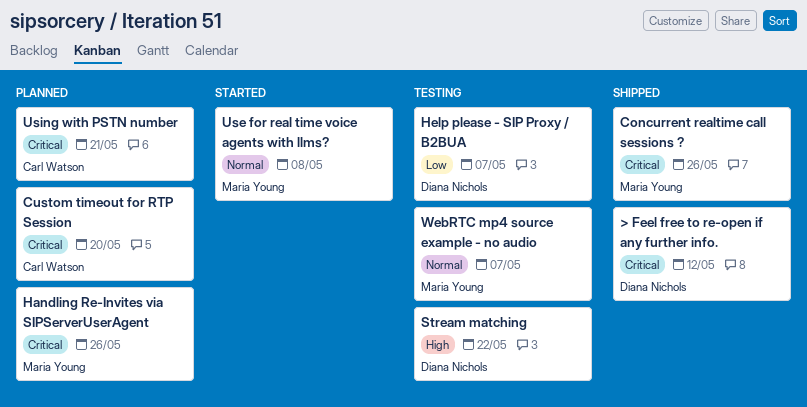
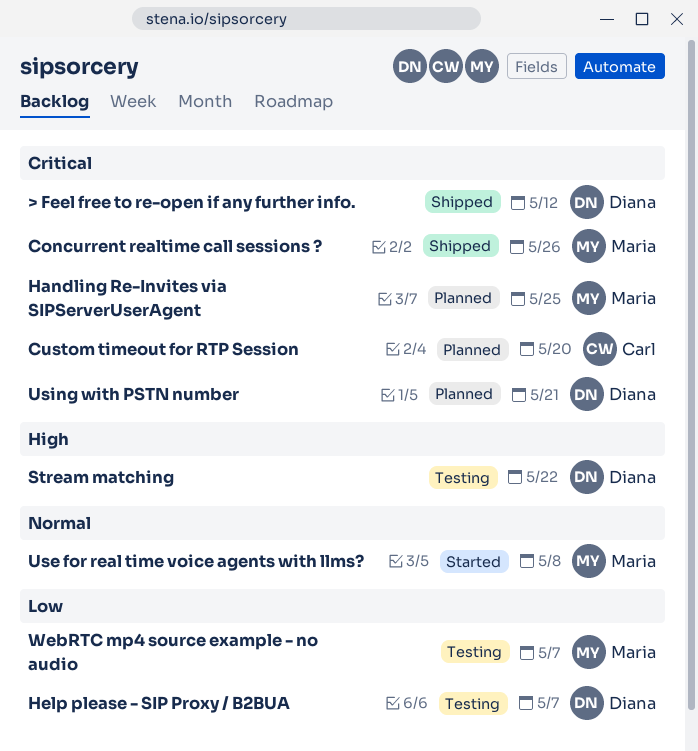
Handling Re-Invites via SIPServerUserAgent, due: May 26 -> May 25
Using with PSTN number, owner: Carl Watson -> Diana Nichols
WebRTC mp4 source example - no audio, priority: Normal -> Low

